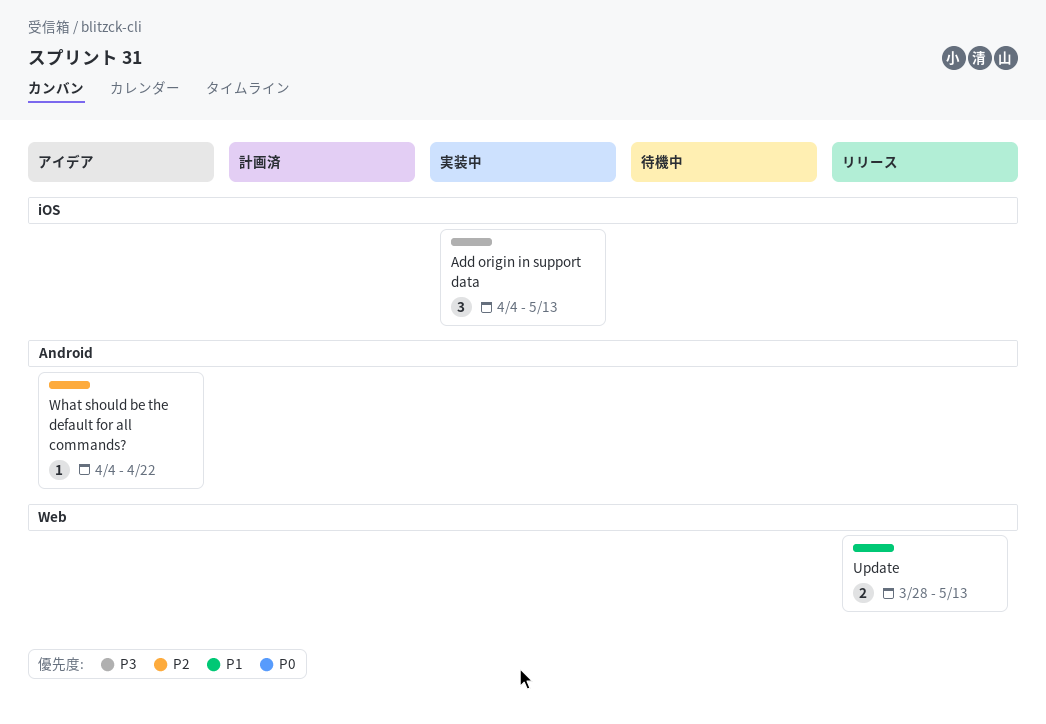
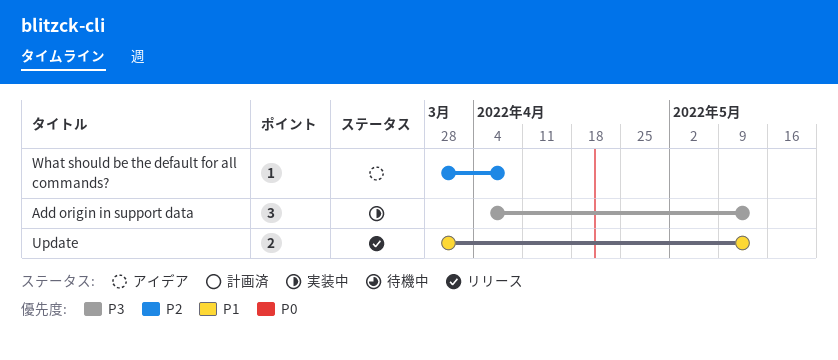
What should be the default for all commands?, start: Apr 4 -> Mar 28
What should be the default for all commands?, due: Apr 22 -> Apr 8

